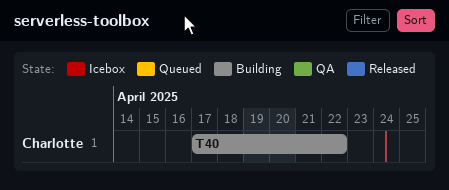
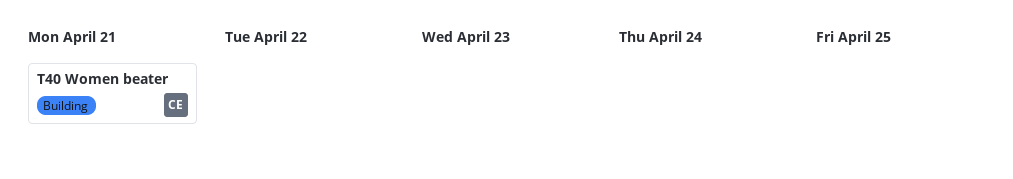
T40, due: Apr 22 -> Apr 21

